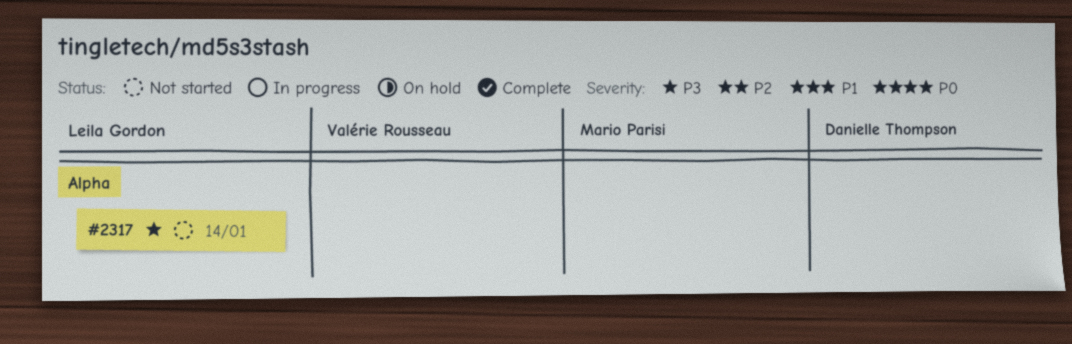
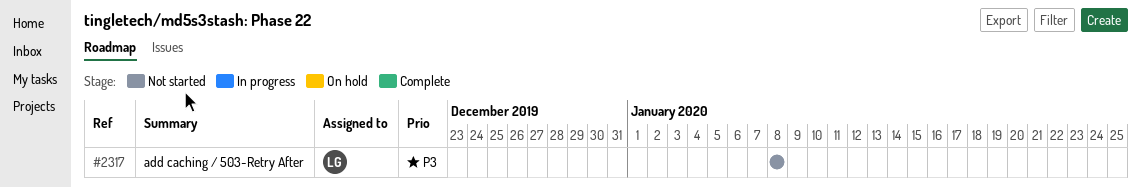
#2317, due: Jan 14 -> Jan 8

